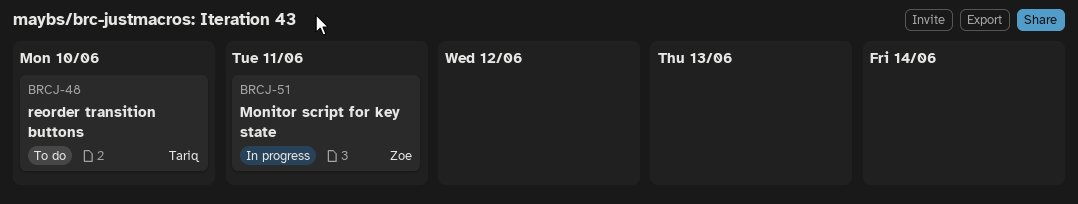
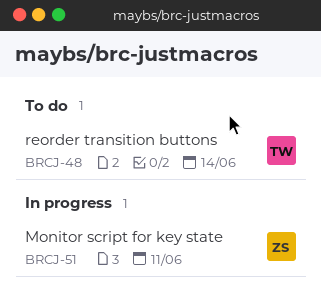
BRCJ-48, due: Jun 10 -> Jun 14

